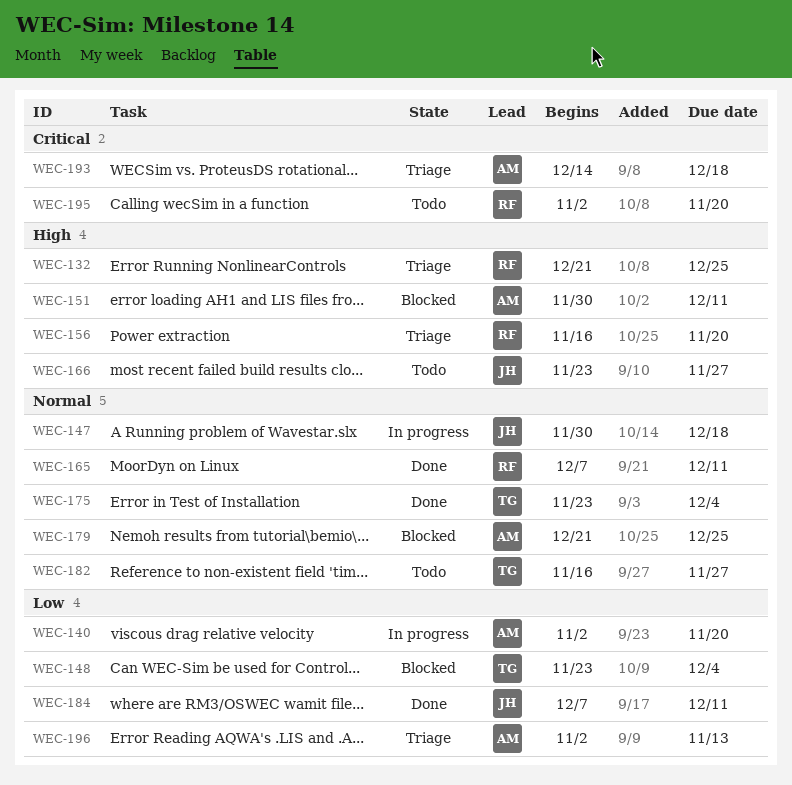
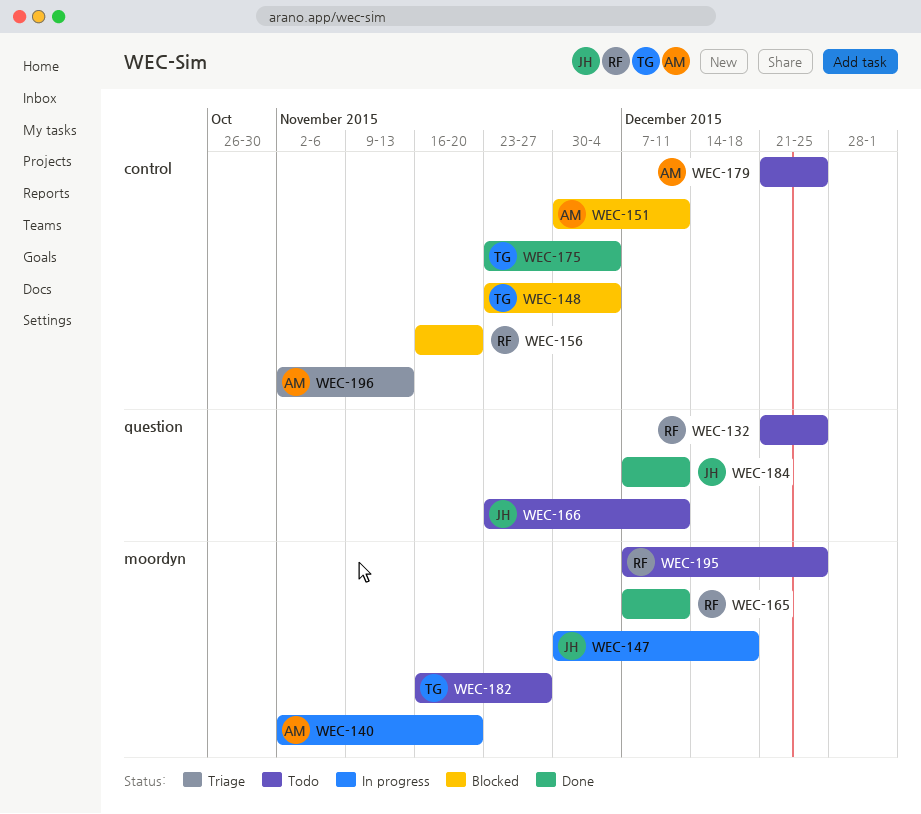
WEC-132, status: Triage -> Todo
WEC-156, status: Triage -> Blocked
WEC-166, due: Nov 27 -> Dec 11
WEC-179, status: Blocked -> Todo
WEC-193: present -> none
WEC-195, start: Nov 2 -> Dec 7
WEC-195, due: Nov 20 -> Dec 25

